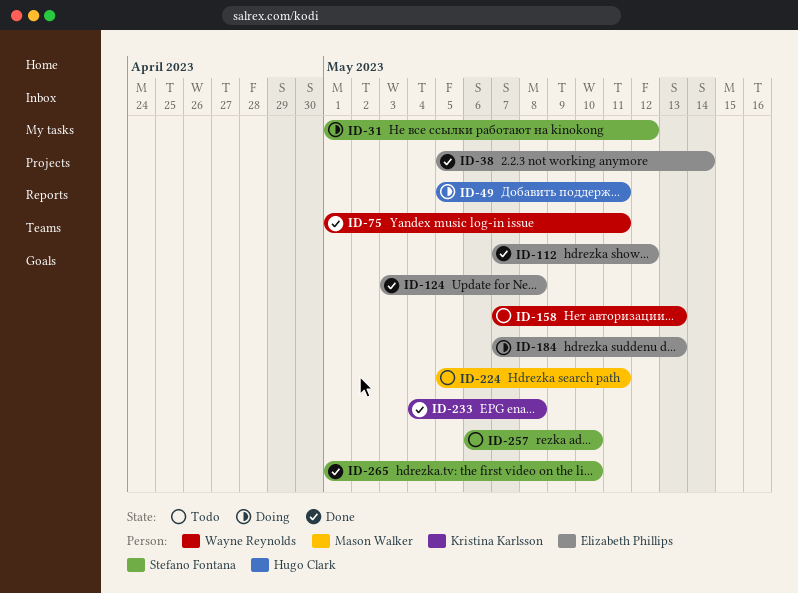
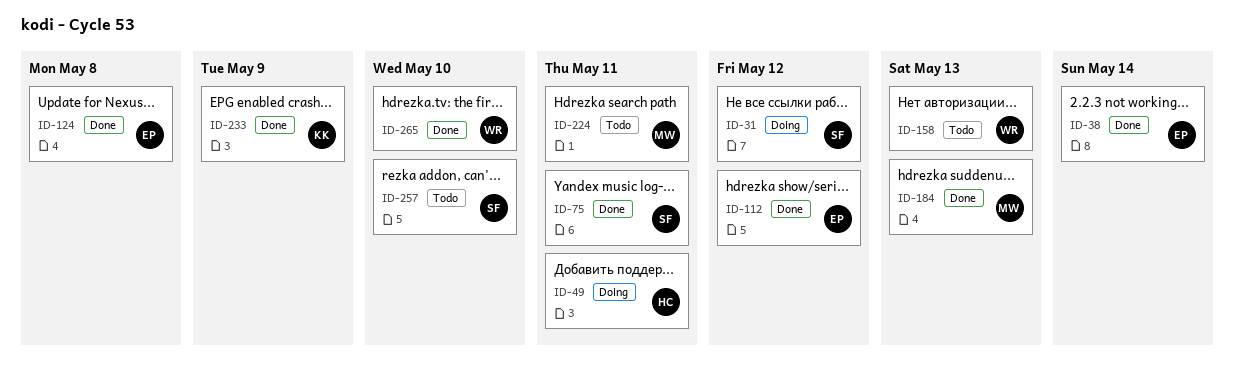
ID-75, owner: Wayne Reynolds -> Stefano Fontana
ID-184, status: Doing -> Done
ID-184, owner: Elizabeth Phillips -> Mason Walker
ID-233, due: May 8 -> May 9
ID-265, owner: Stefano Fontana -> Wayne Reynolds

